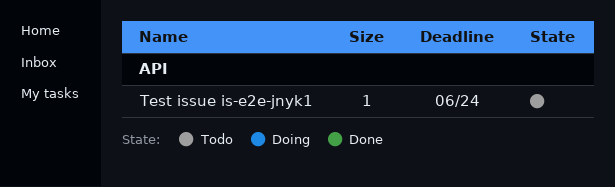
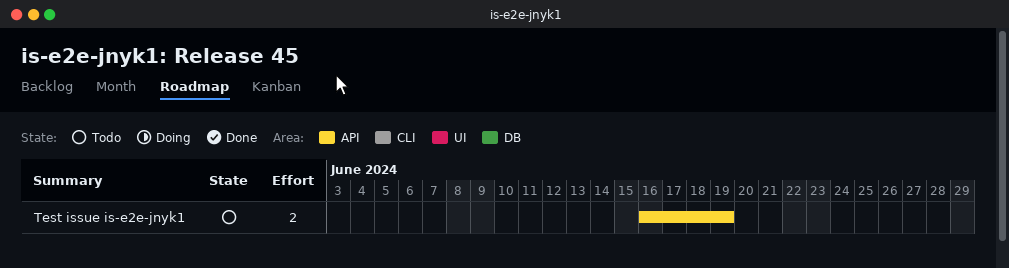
Test issue is-e2e-jnyk1, estimate: 1 -> 2
Test issue is-e2e-jnyk1, due: Jun 24 -> Jun 19

